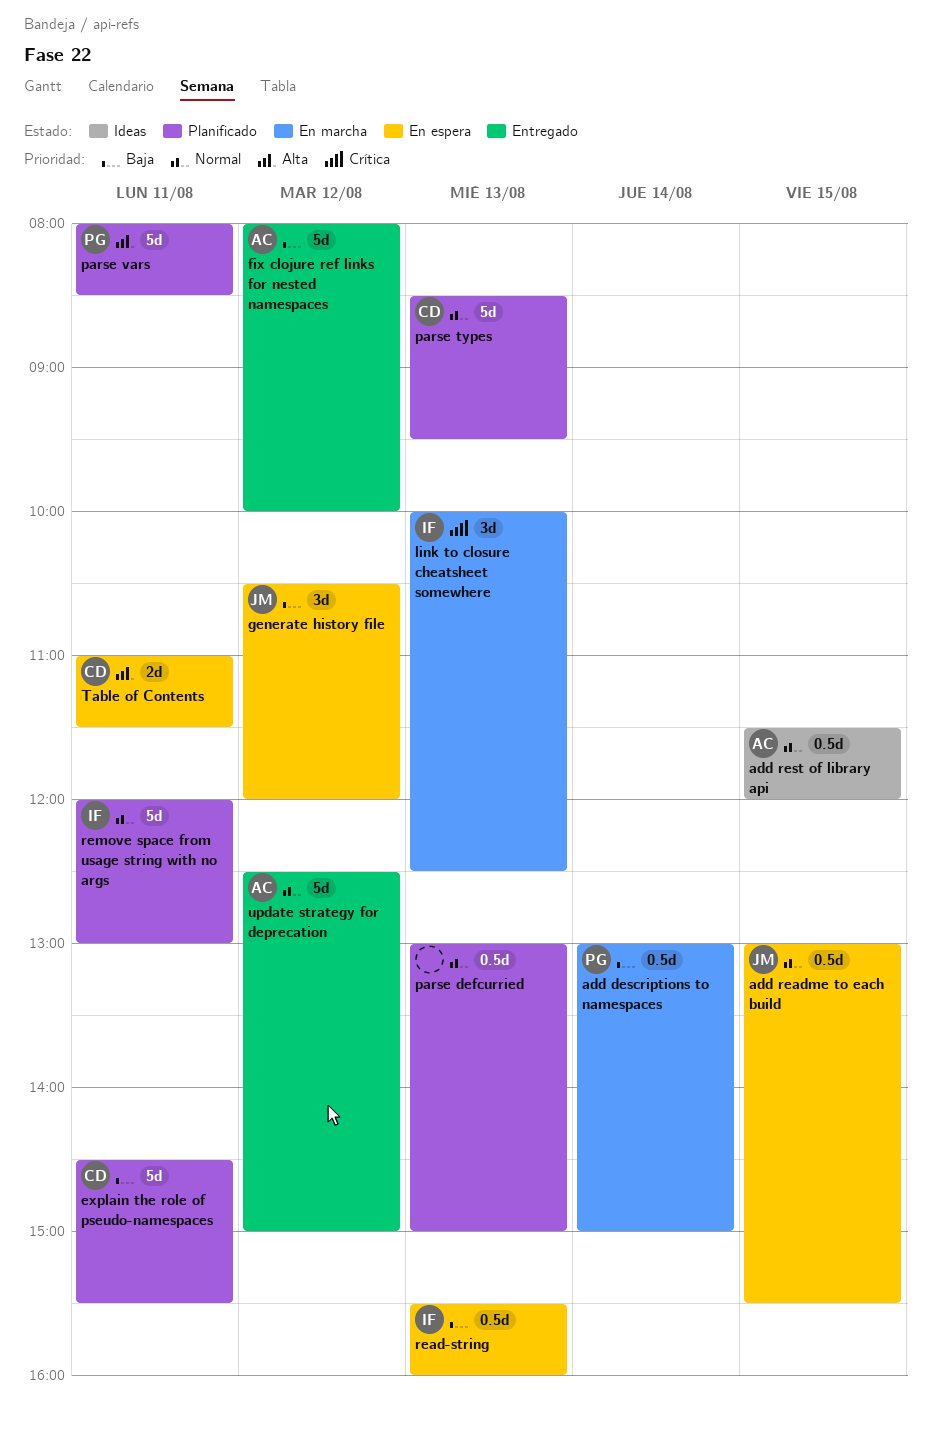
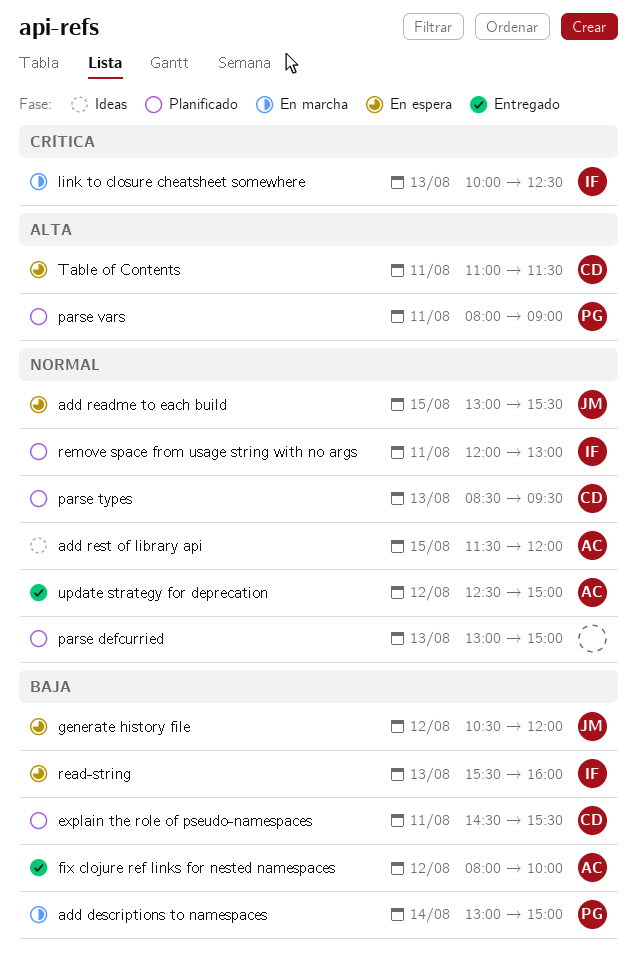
parse vars, ends: 08:30 -> 09:00

